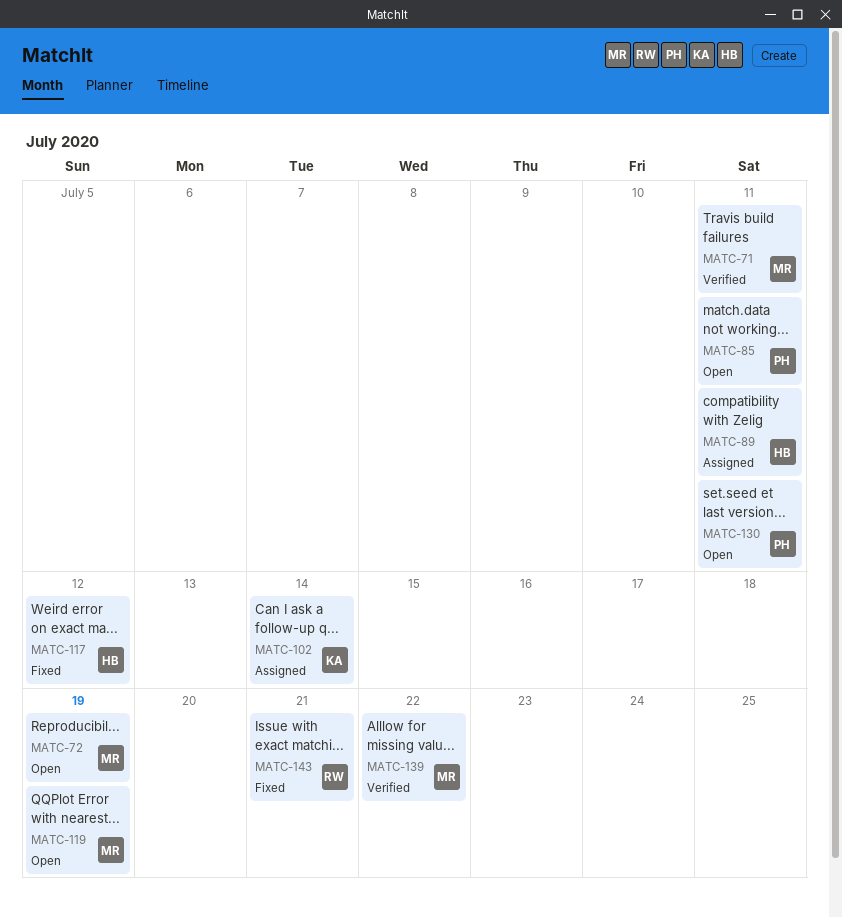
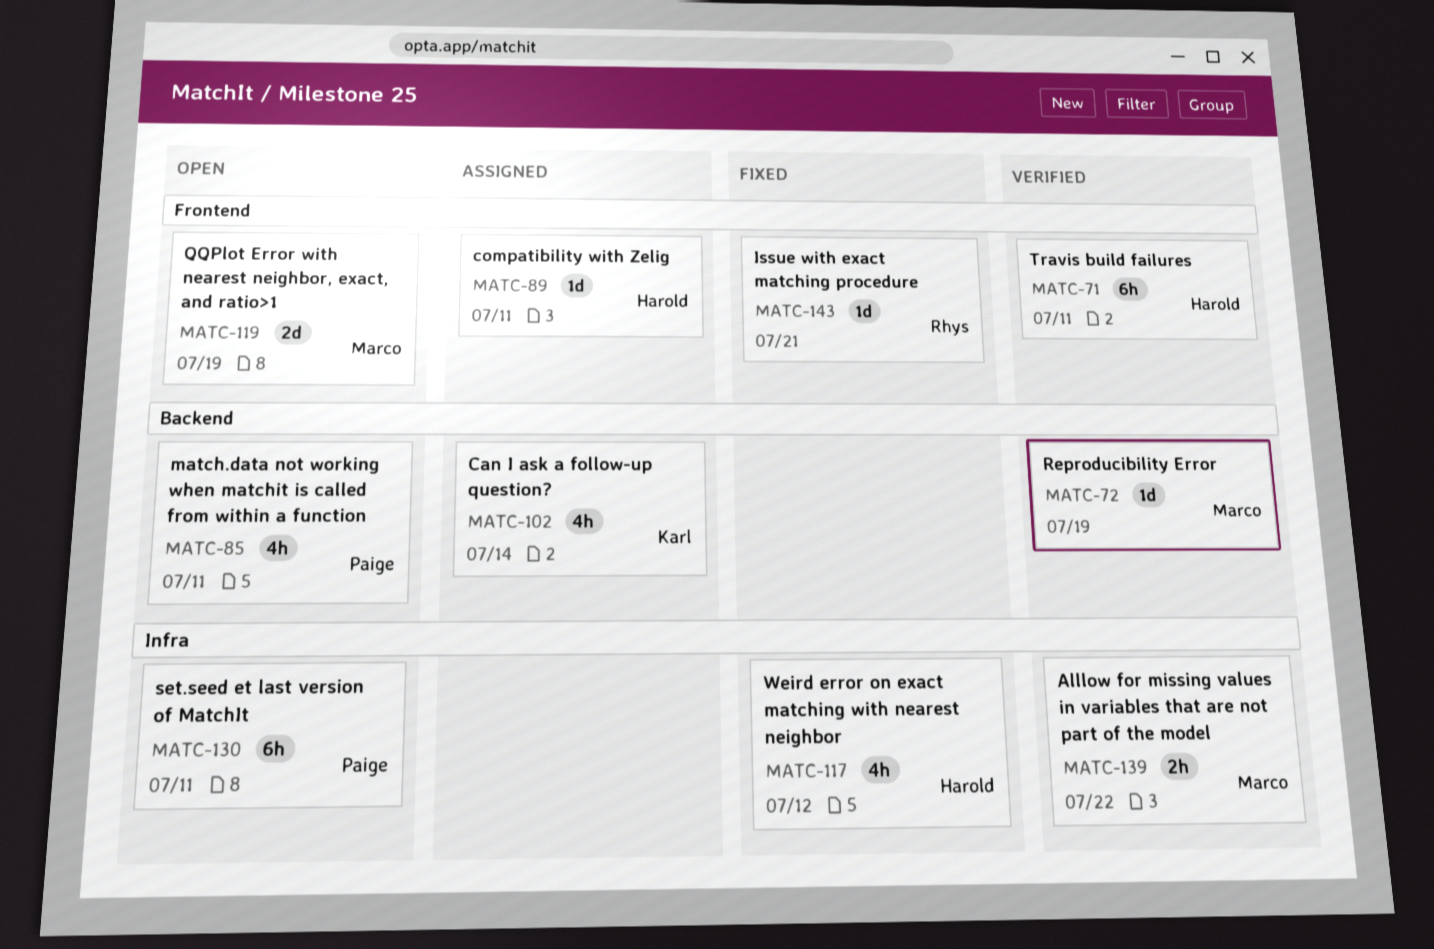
MATC-71, owner: Marco -> Harold
MATC-72, status: Open -> Verified

